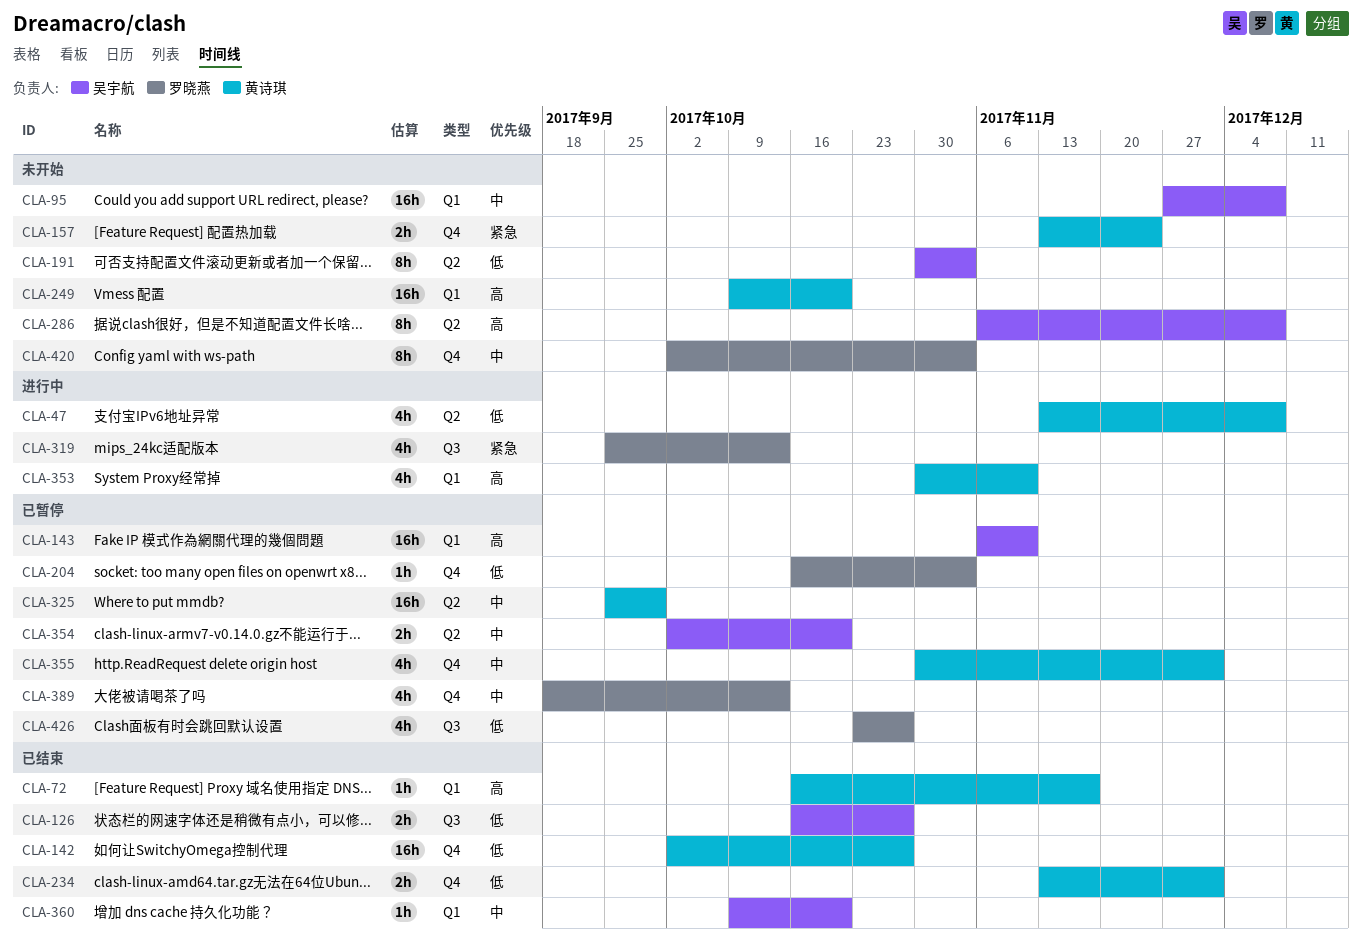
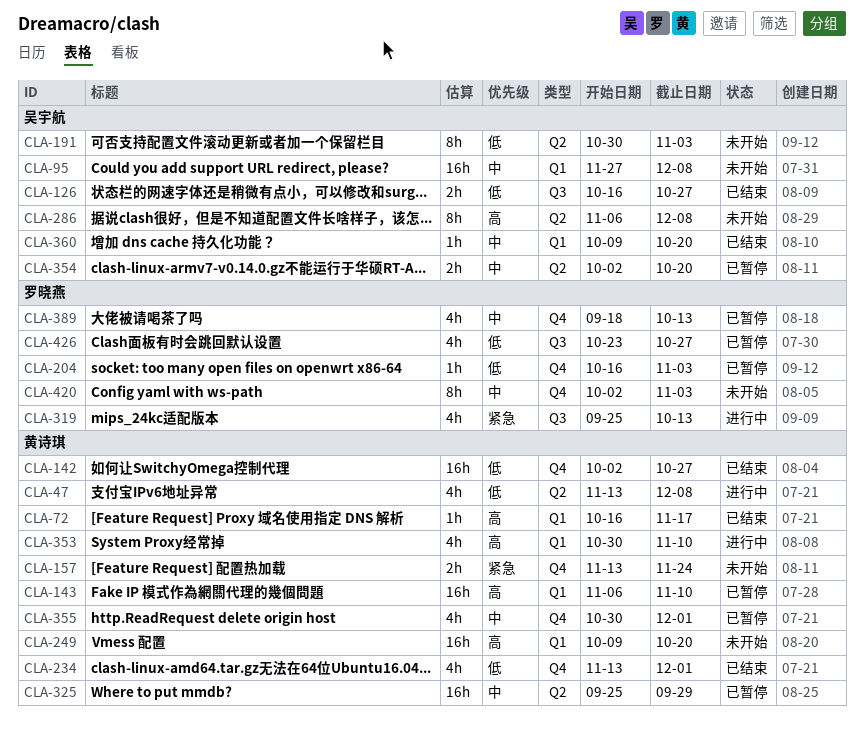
CLA-143, owner: 吴宇航 -> 黄诗琪
CLA-234, estimate: 2h -> 4h

